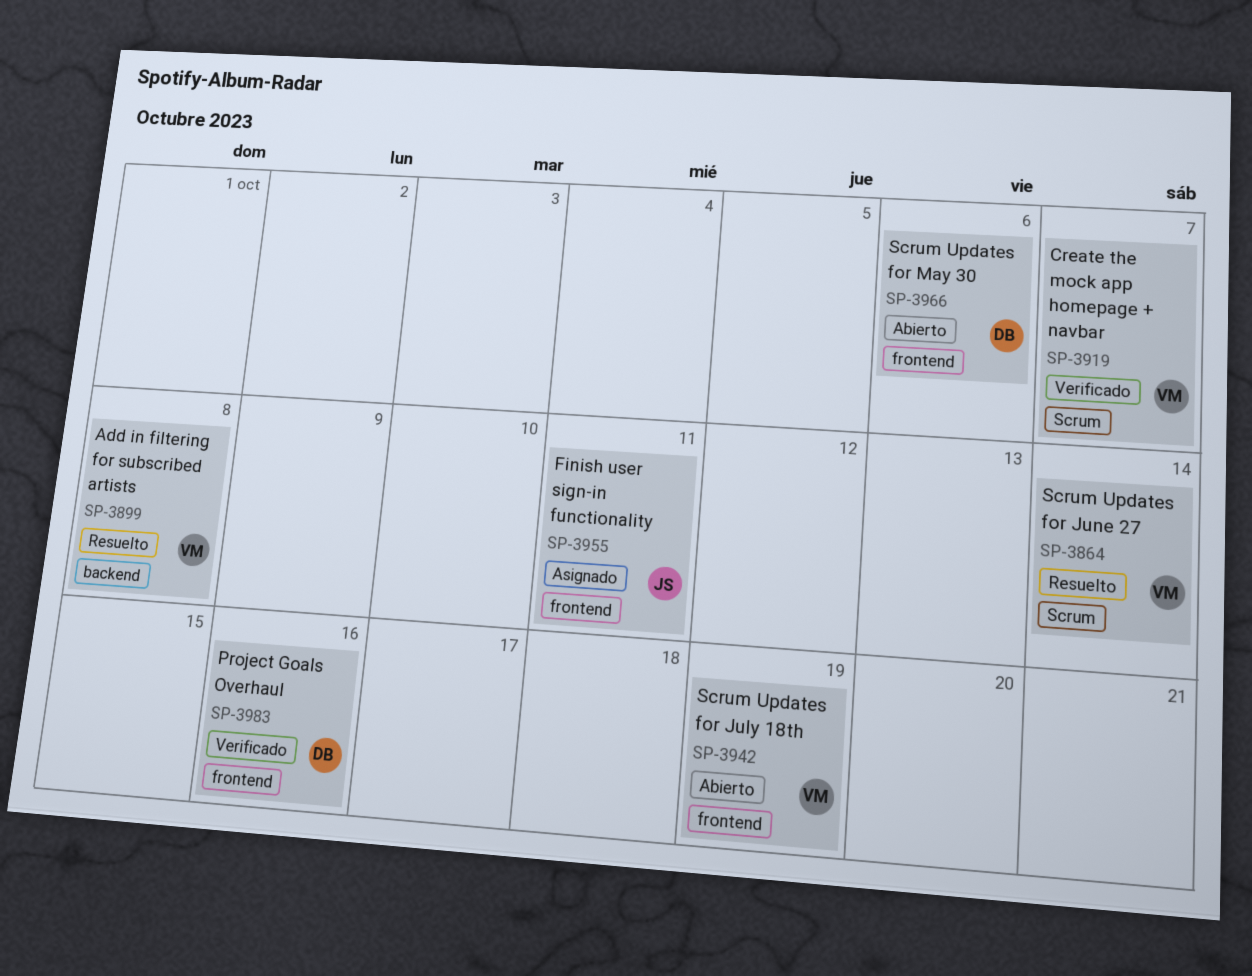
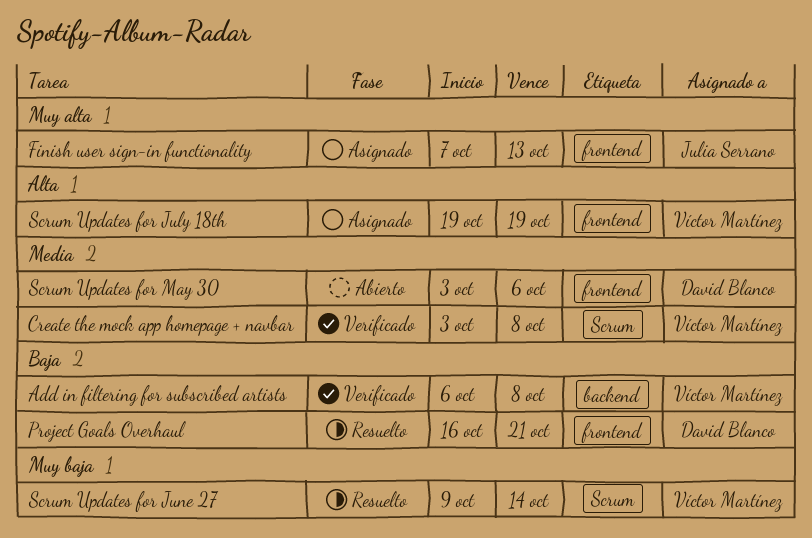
Add in filtering for subscribed artists, status: Resuelto -> Verificado
Create the mock app homepage + navbar, due: Oct 7 -> Oct 8
Finish user sign-in functionality, due: Oct 11 -> Oct 13
Project Goals Overhaul, status: Verificado -> Resuelto
Project Goals Overhaul, due: Oct 16 -> Oct 21
Scrum Updates for July 18th, status: Abierto -> Asignado

